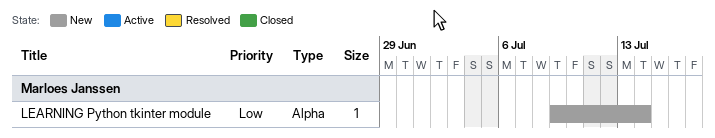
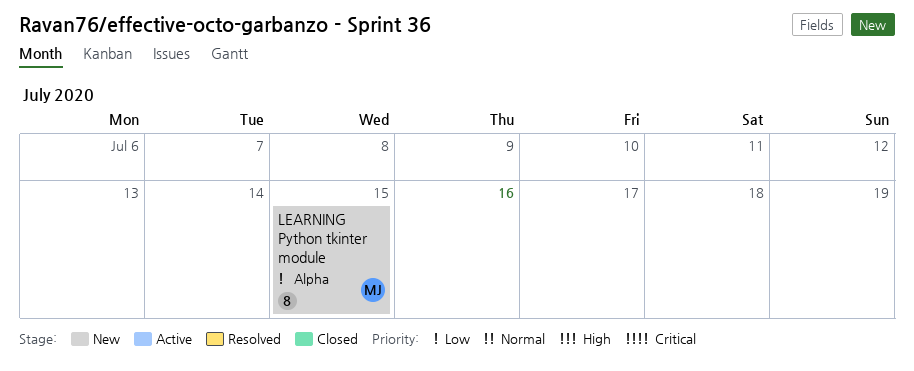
LEARNING Python tkinter module, estimate: 1 -> 8
LEARNING Python tkinter module, due: Jul 14 -> Jul 15

